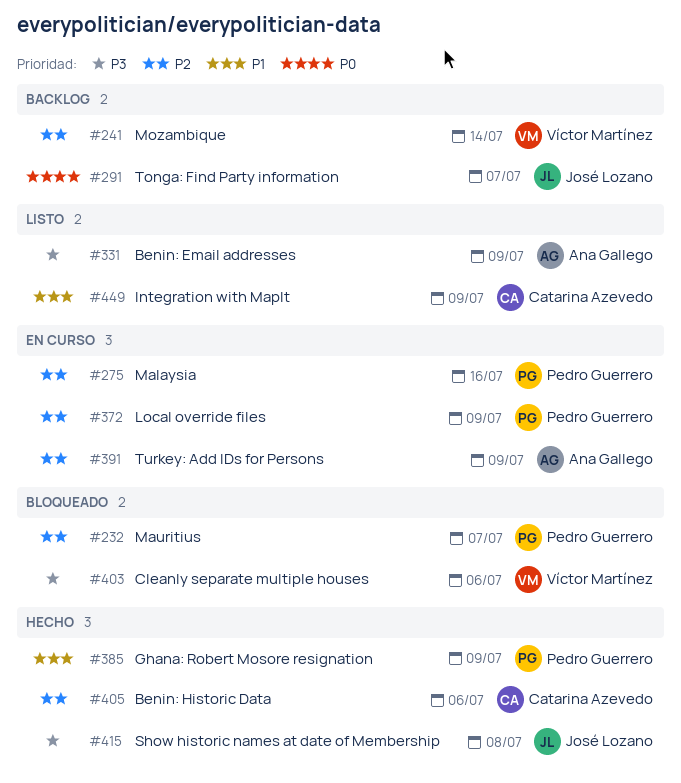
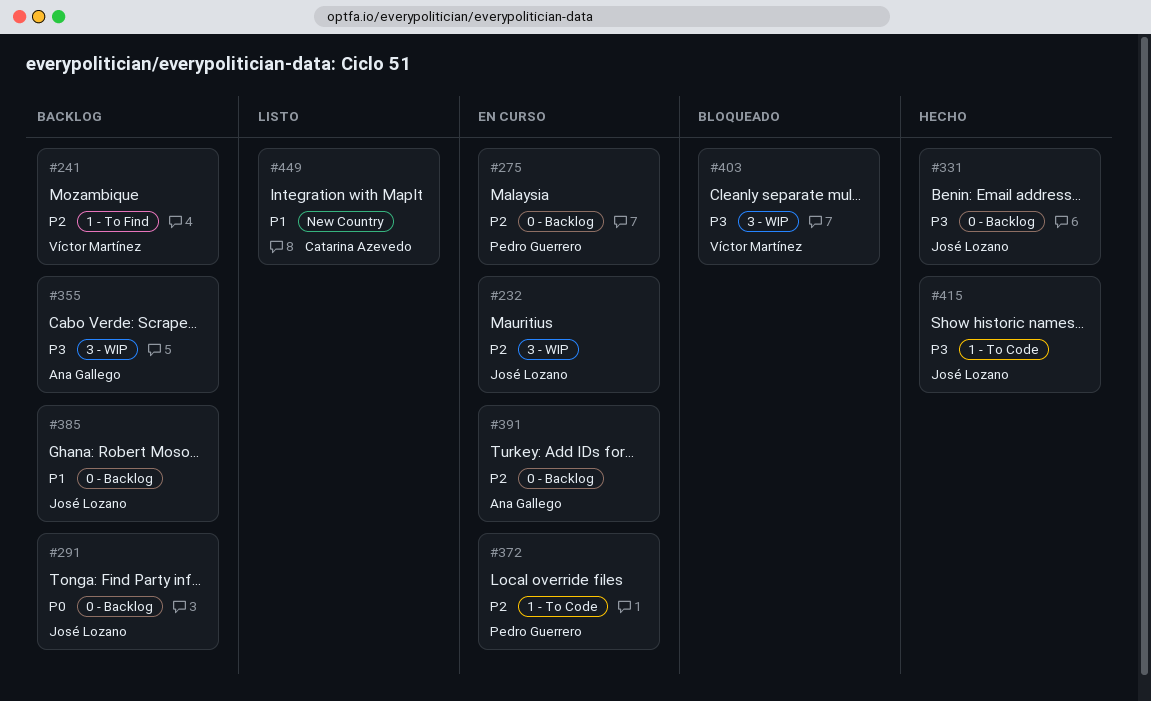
#232, status: Bloqueado -> En curso
#232, owner: Pedro Guerrero -> José Lozano
#331, status: Listo -> Hecho
#331, owner: Ana Gallego -> José Lozano
#355: none -> present
#385, status: Hecho -> Backlog
#385, owner: Pedro Guerrero -> José Lozano
#405: present -> none

